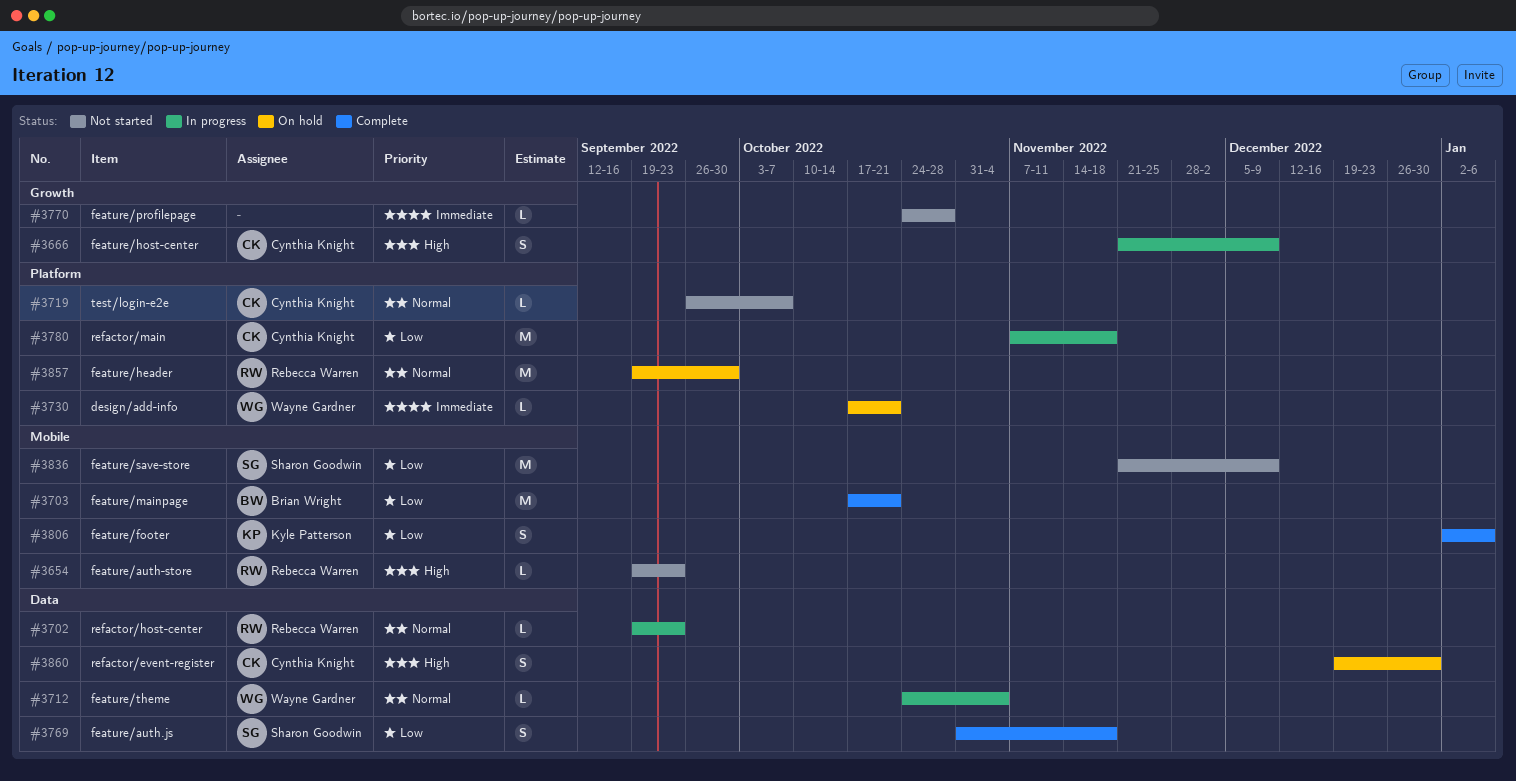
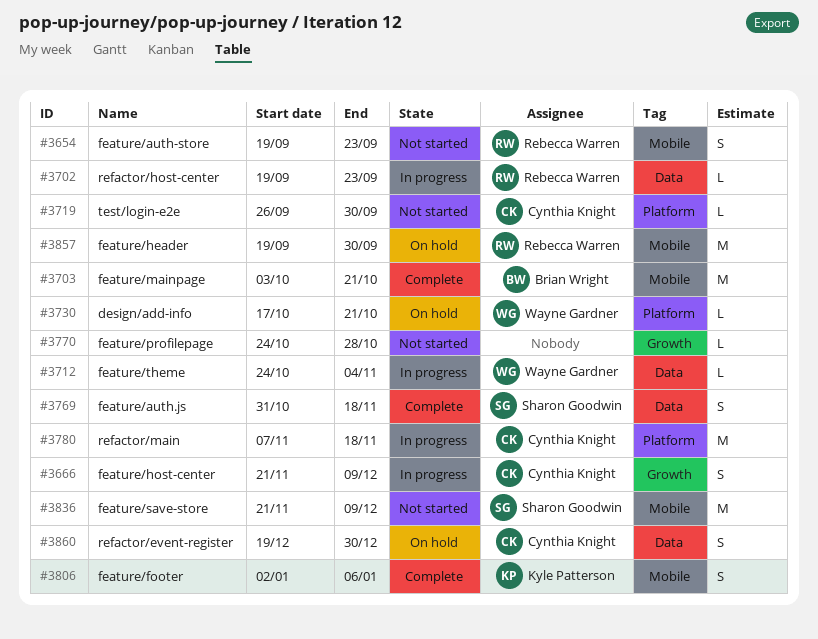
#3654, estimate: L -> S
#3703, start: Oct 17 -> Oct 3
#3719, due: Oct 7 -> Sep 30
#3857, label: Platform -> Mobile

